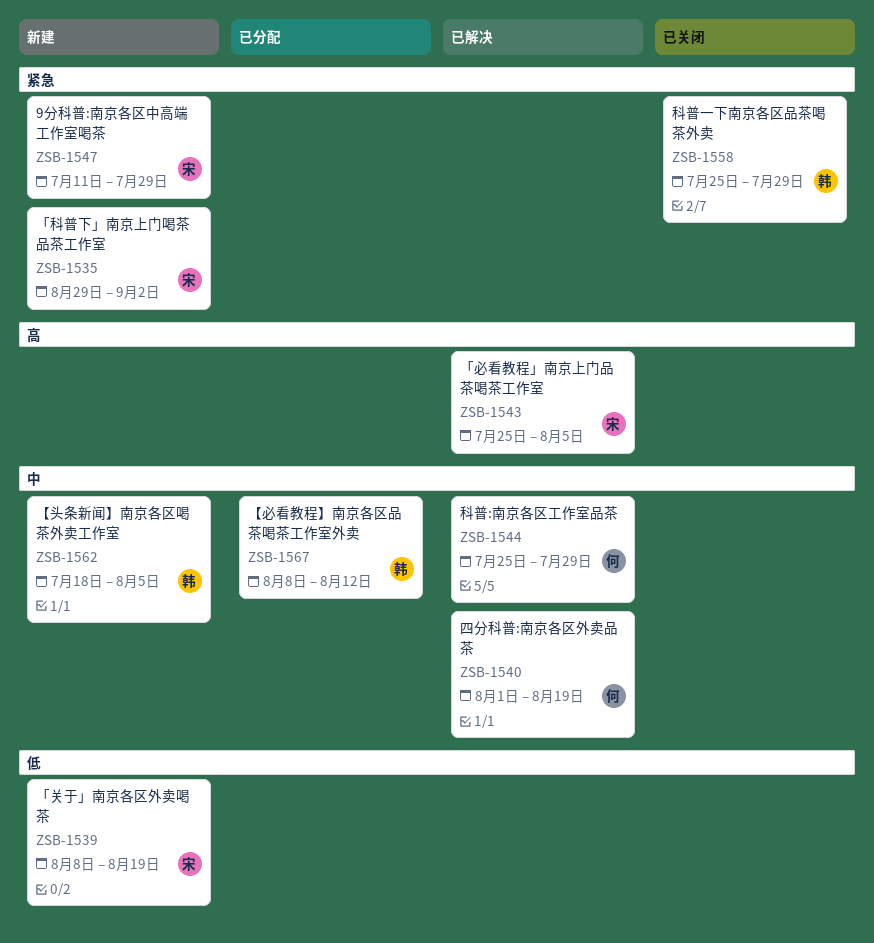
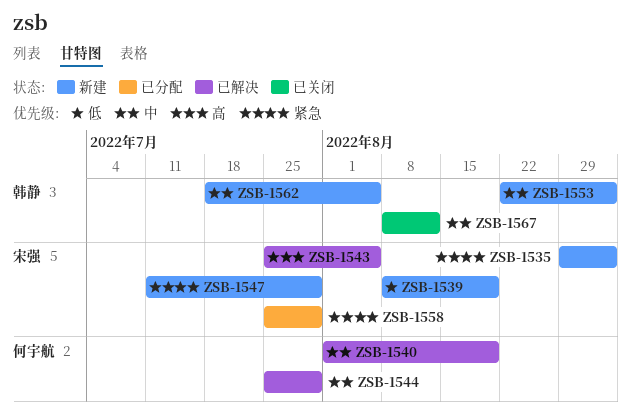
ZSB-1553: none -> present
ZSB-1558, status: 已关闭 -> 已分配
ZSB-1558, owner: 韩静 -> 宋强
ZSB-1567, status: 已分配 -> 已关闭

